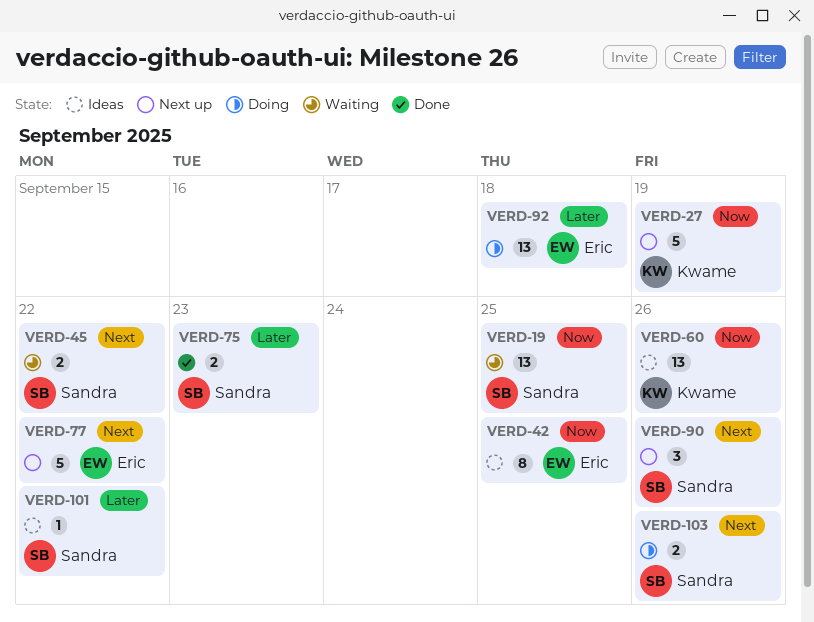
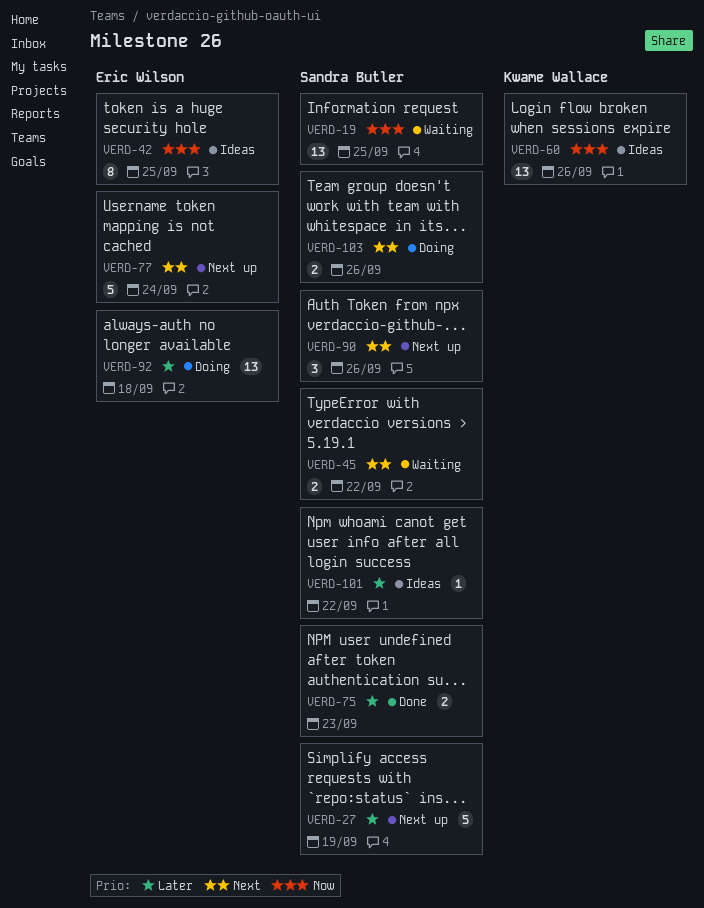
VERD-27, owner: Kwame Wallace -> Sandra Butler
VERD-27, priority: Now -> Later
VERD-77, due: Sep 22 -> Sep 24

